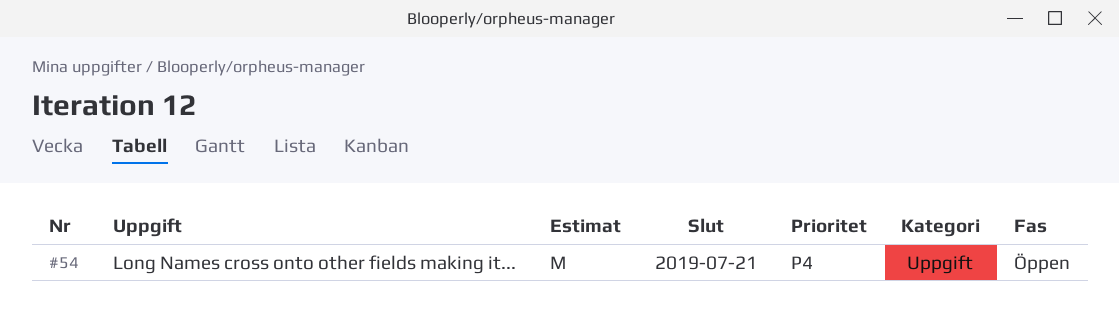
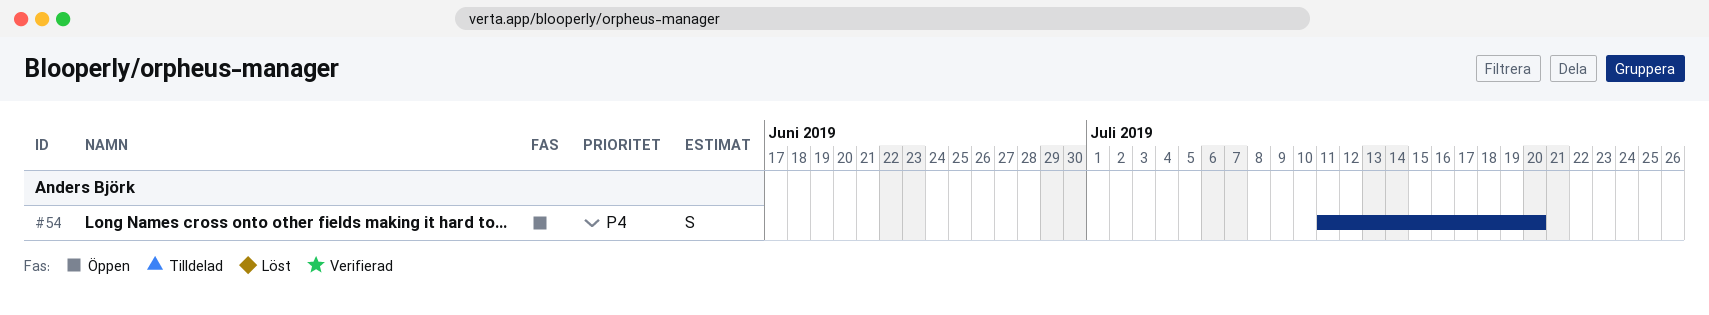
#54, estimate: M -> S
#54, due: Jul 21 -> Jul 20

